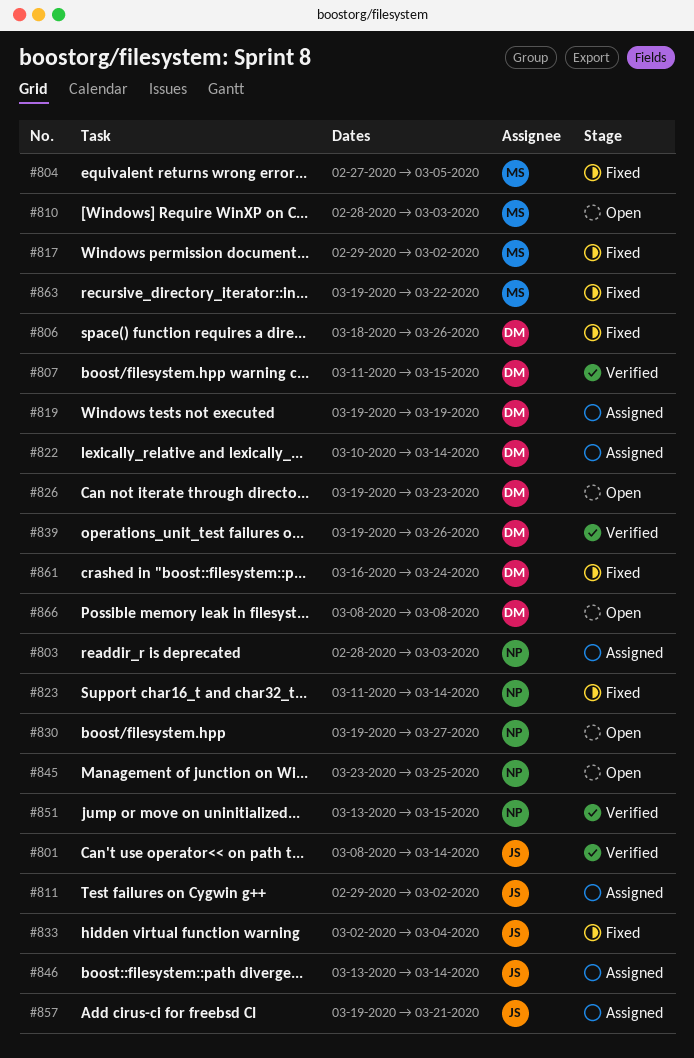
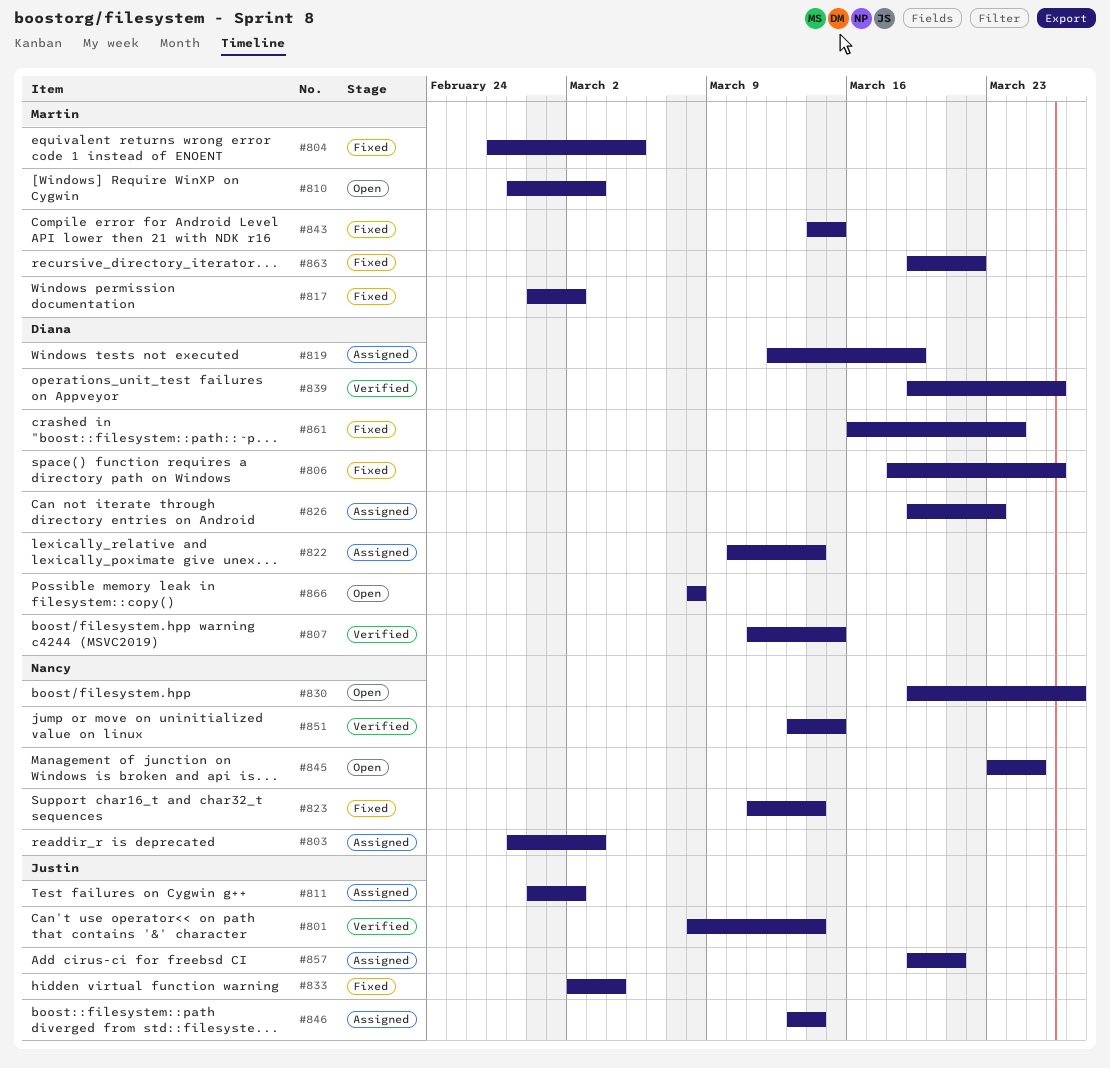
#819, start: Mar 19 -> Mar 12
#826, status: Open -> Assigned
#843: none -> present

